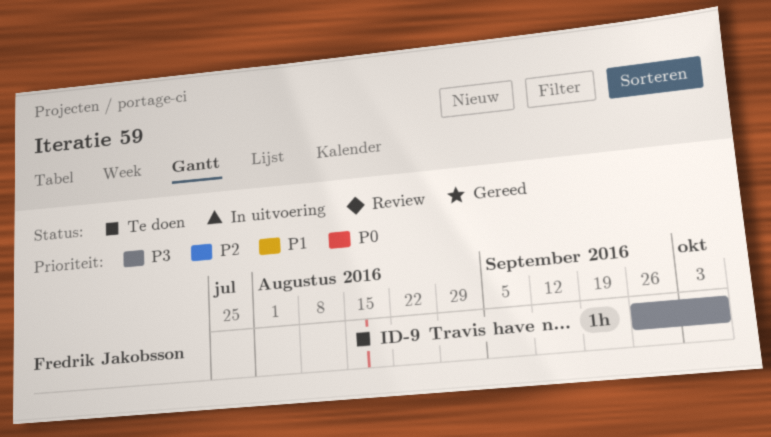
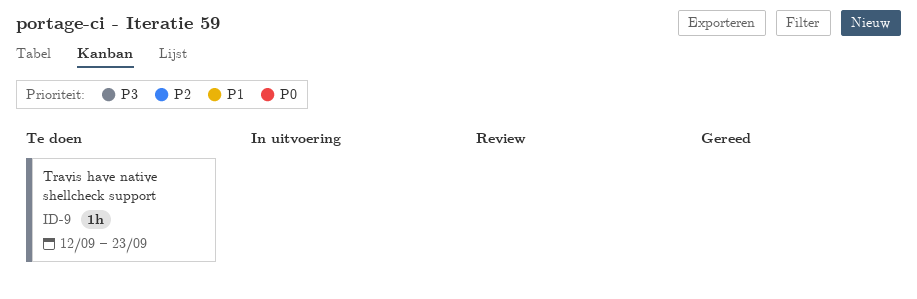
ID-9, start: Sep 26 -> Sep 12
ID-9, due: Oct 7 -> Sep 23

